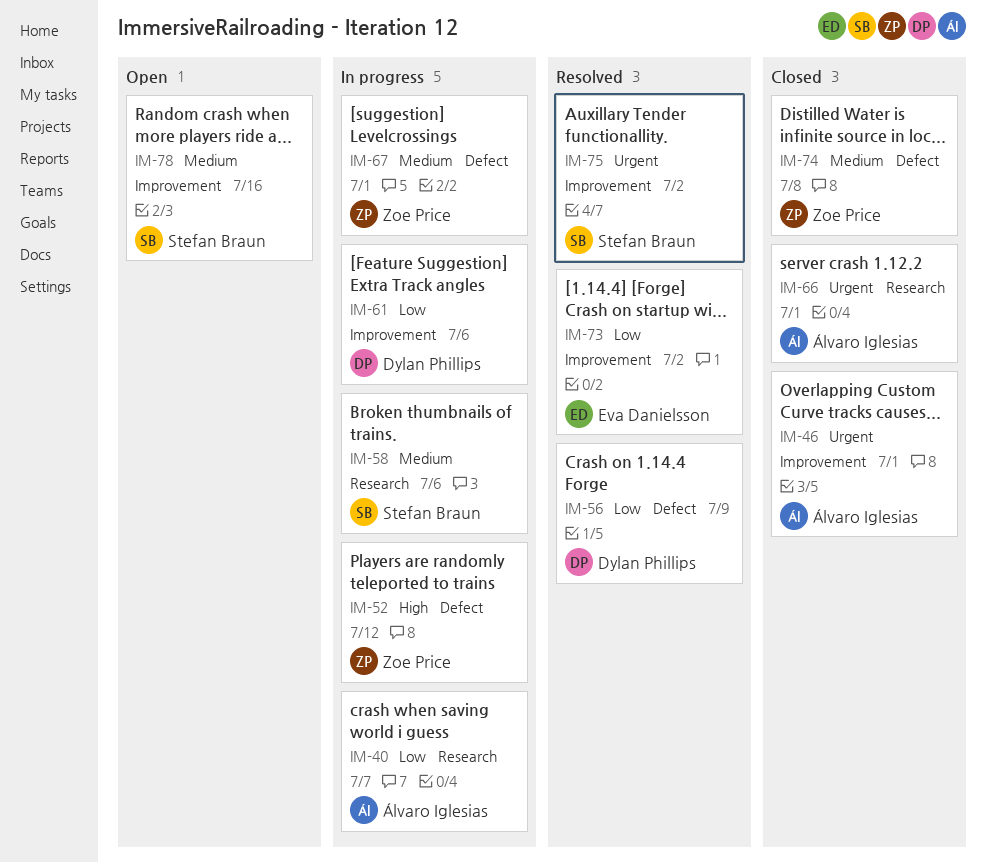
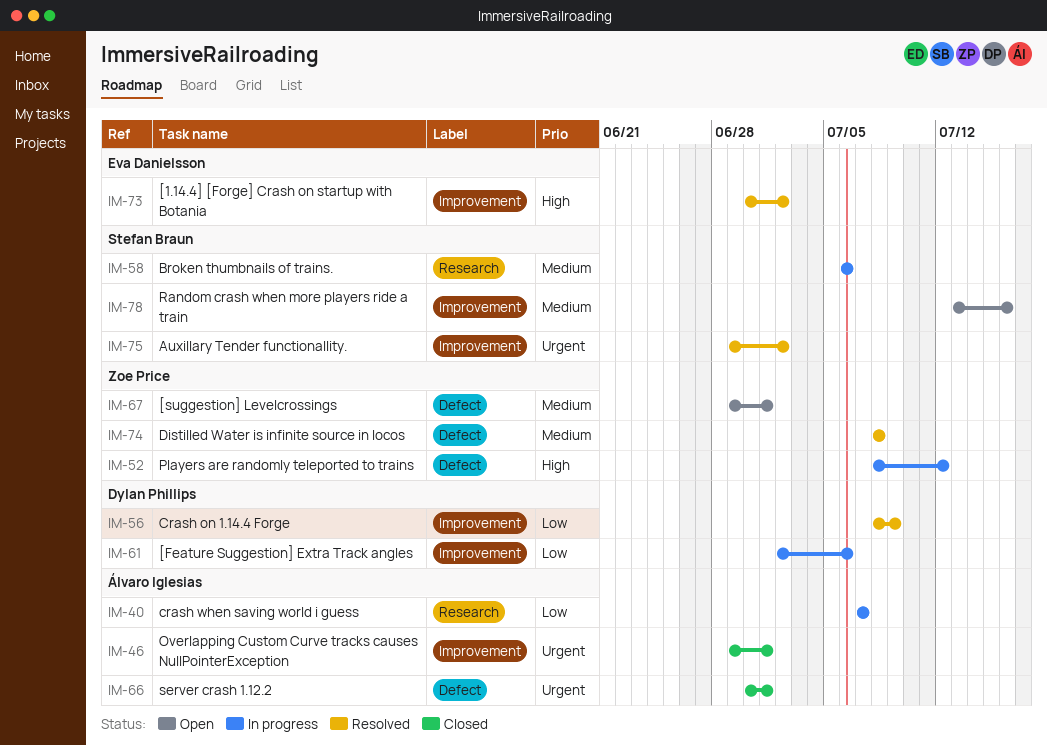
IM-56, label: Defect -> Improvement
IM-66, label: Research -> Defect
IM-67, status: In progress -> Open
IM-73, priority: Low -> High
IM-74, status: Closed -> Resolved

